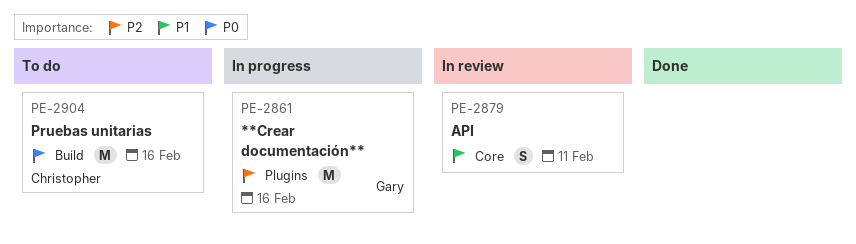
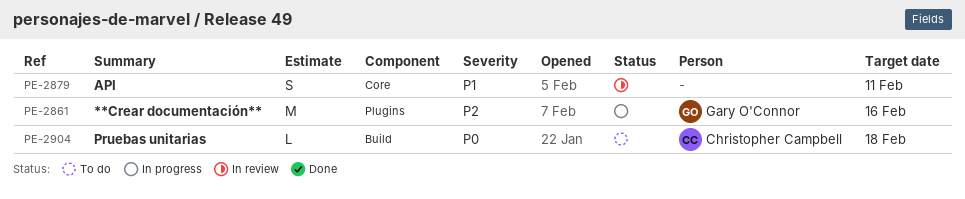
PE-2904, estimate: M -> L
PE-2904, due: Feb 16 -> Feb 18

